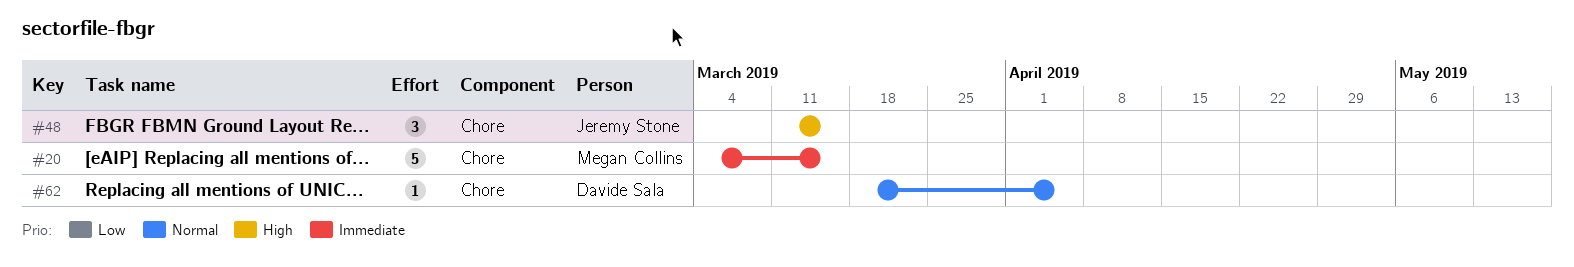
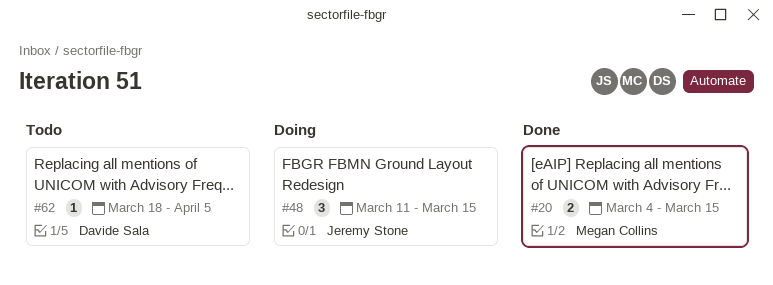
#20, estimate: 5 -> 2

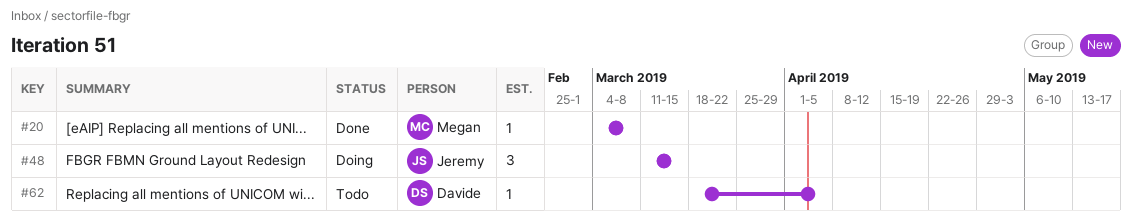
#20, estimate: 2 -> 1
#20, due: Mar 15 -> Mar 8

